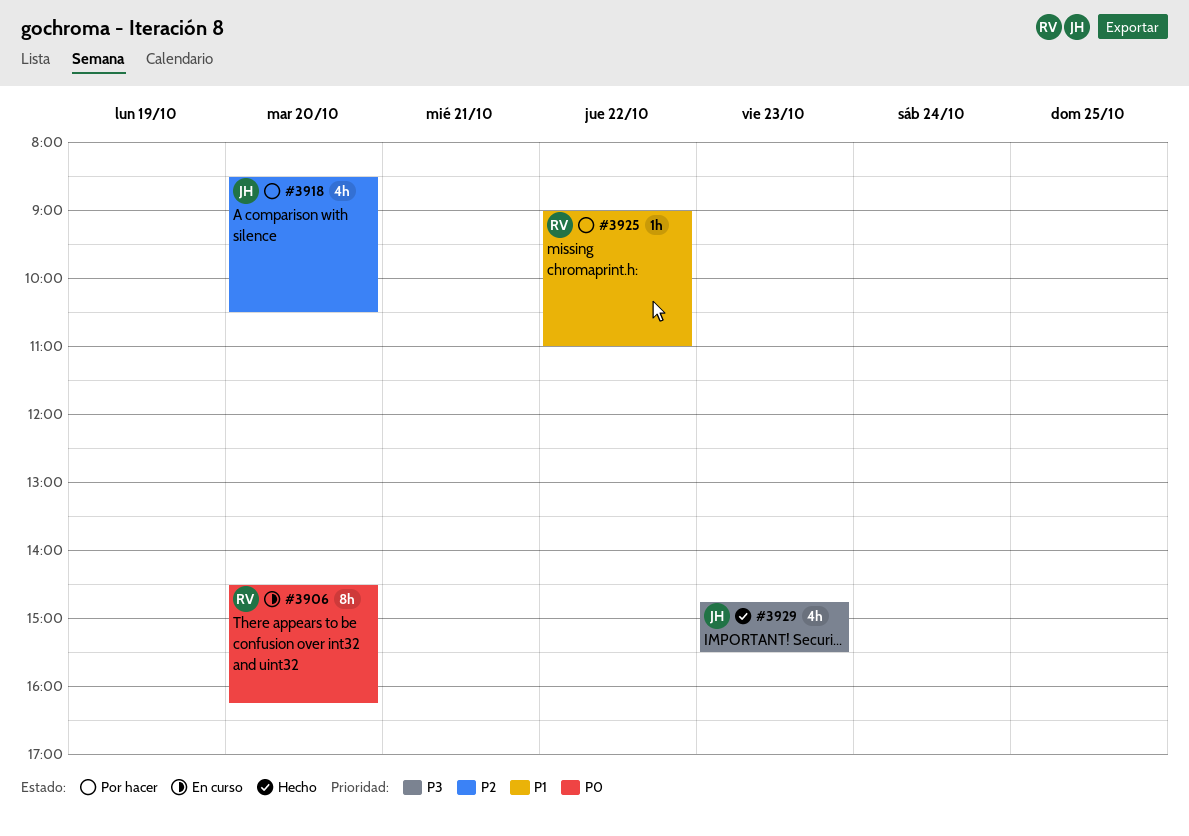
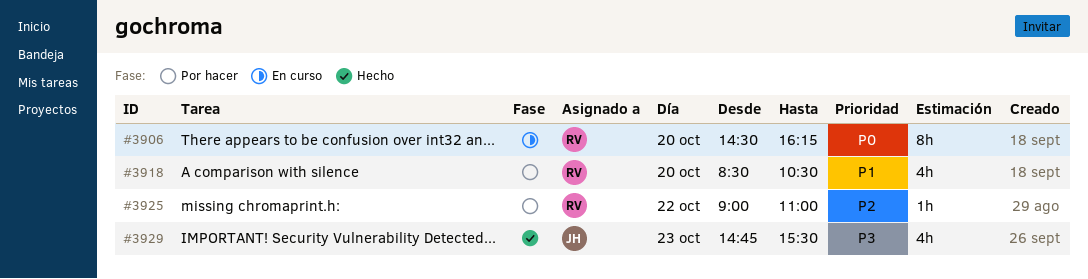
#3918, owner: JH -> RV
#3918, priority: P2 -> P1
#3925, priority: P1 -> P2

